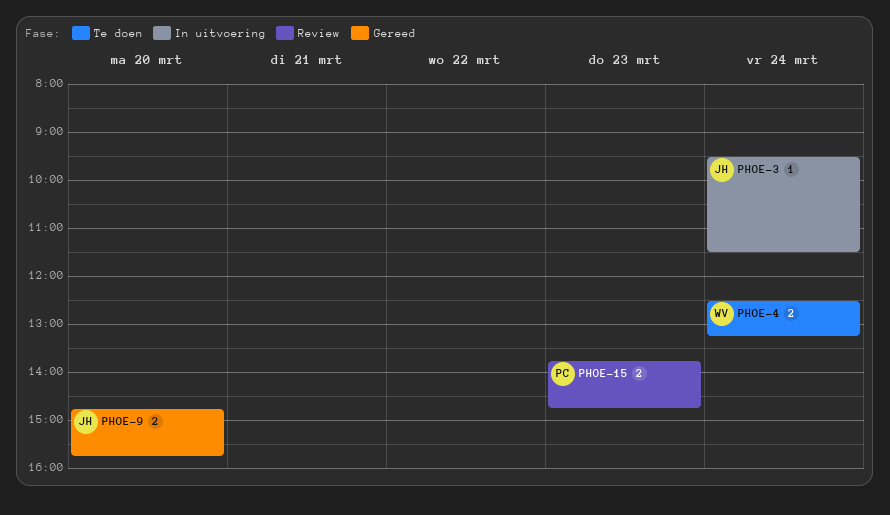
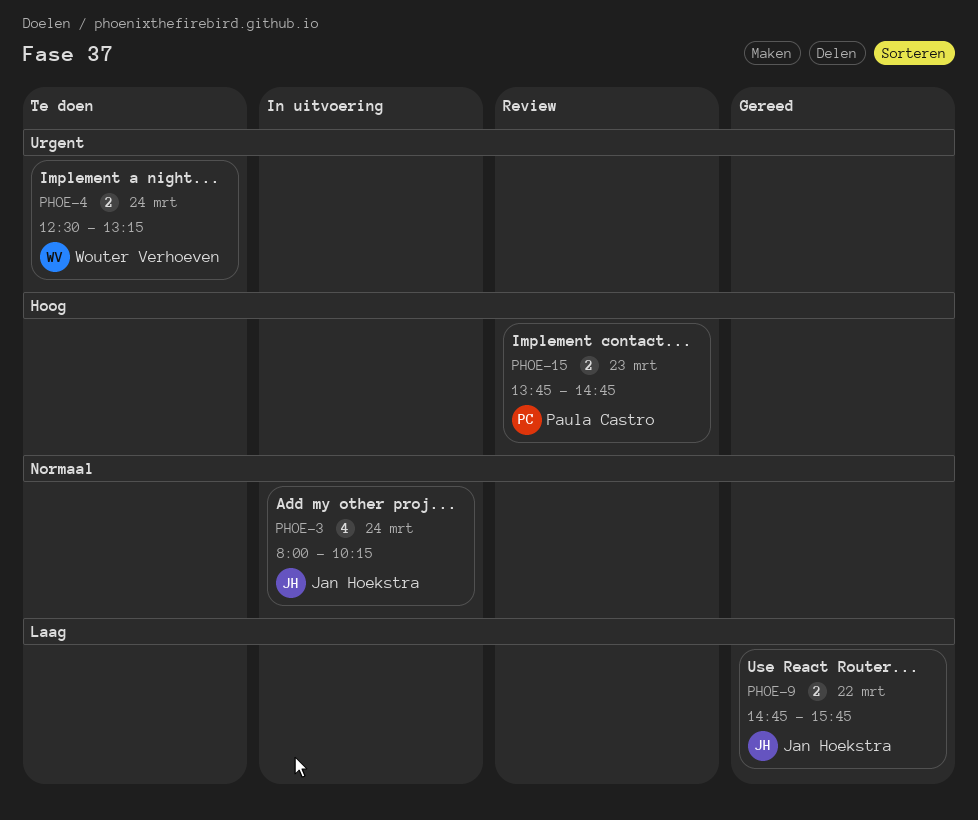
PHOE-3, estimate: 1 -> 4
PHOE-3, begins: 09:30 -> 08:00
PHOE-3, ends: 11:30 -> 10:15
PHOE-9, day: Mar 20 -> Mar 22

